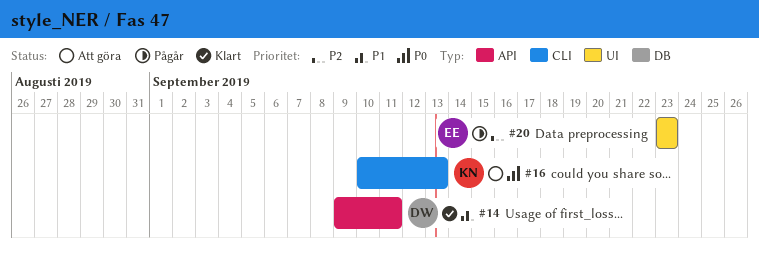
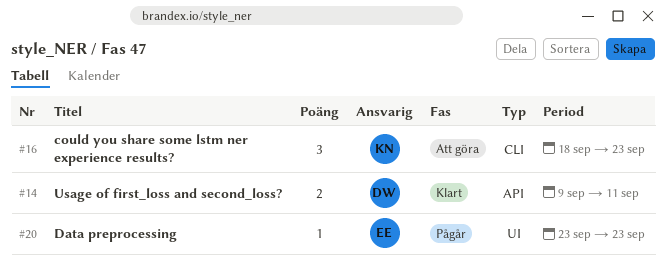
#16, start: Sep 10 -> Sep 18
#16, due: Sep 13 -> Sep 23

